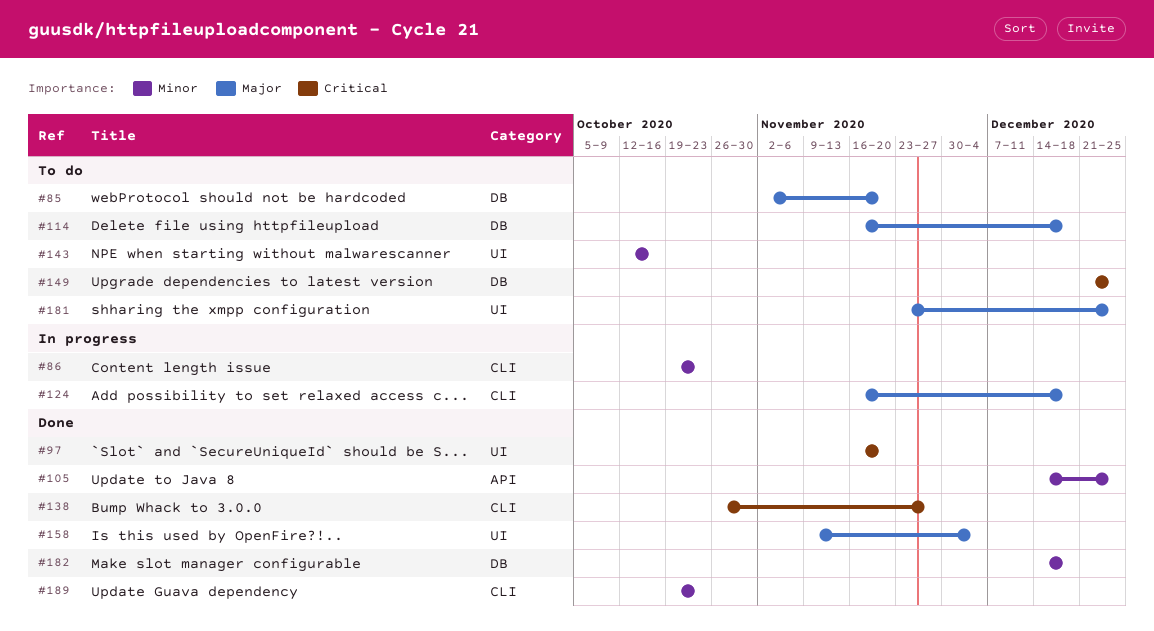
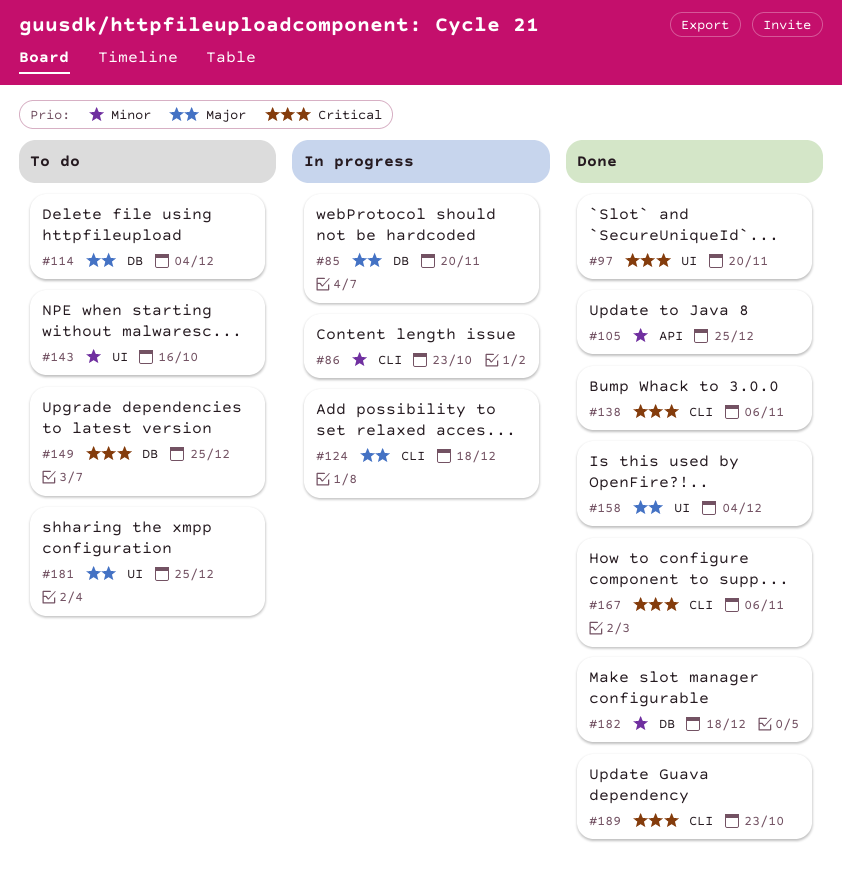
#85, status: To do -> In progress
#114, due: Dec 18 -> Dec 4
#138, due: Nov 27 -> Nov 6
#167: none -> present
#189, priority: Minor -> Critical

